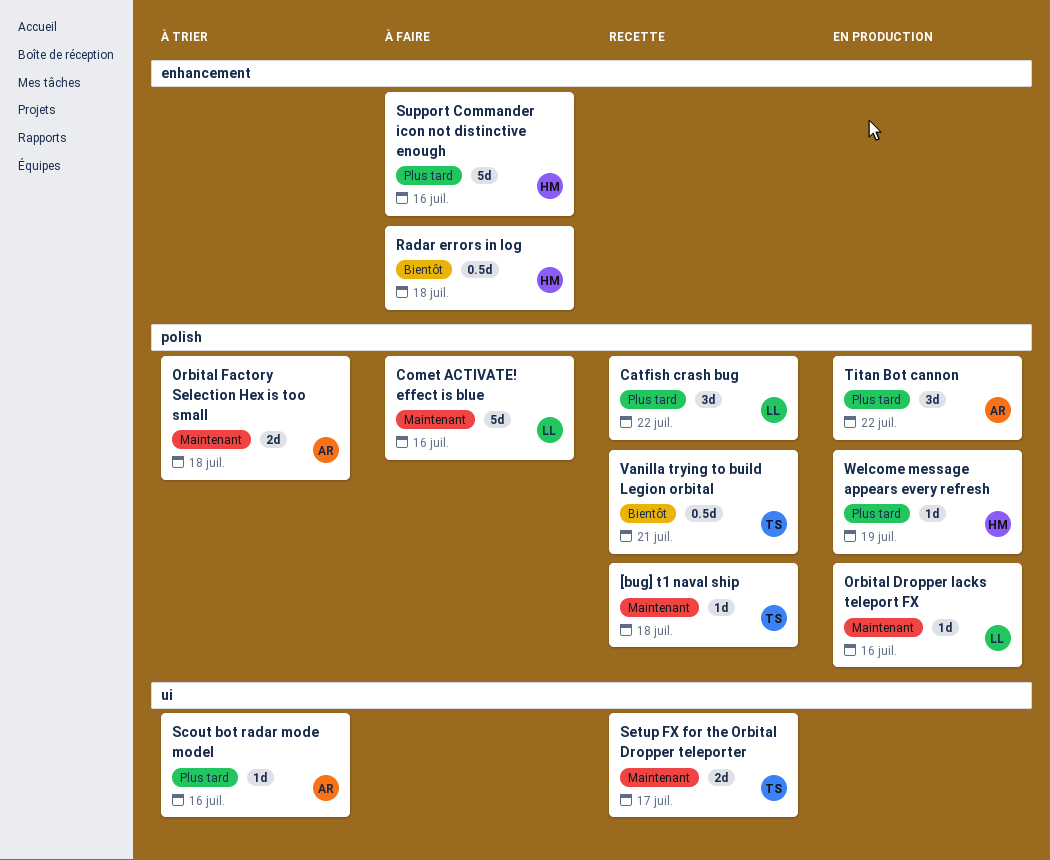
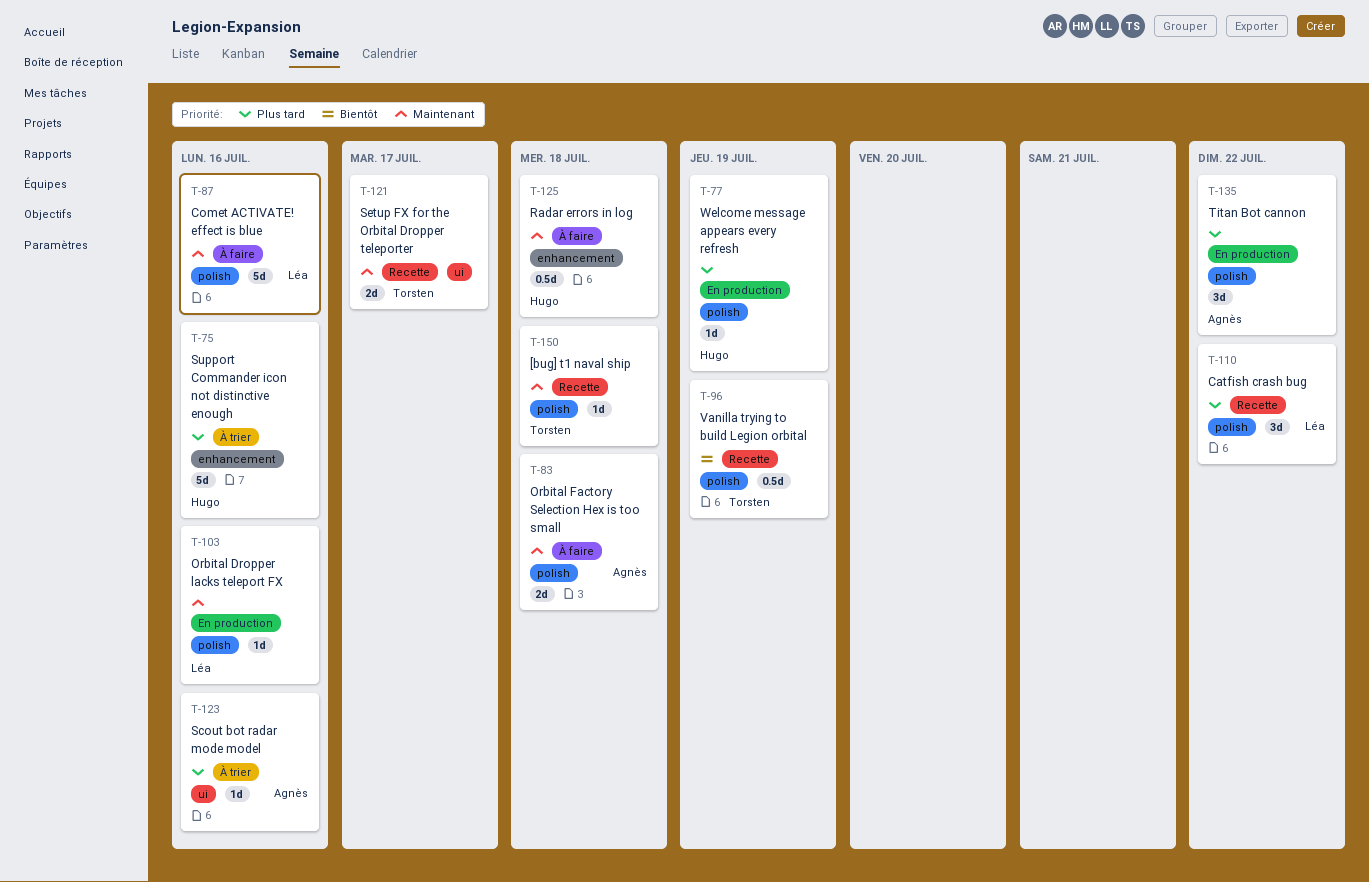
Orbital Factory Selection Hex is too small, status: À trier -> À faire
Radar errors in log, priority: Bientôt -> Maintenant
Support Commander icon not distinctive enough, status: À faire -> À trier
Vanilla trying to build Legion orbital, due: Jul 21 -> Jul 19

